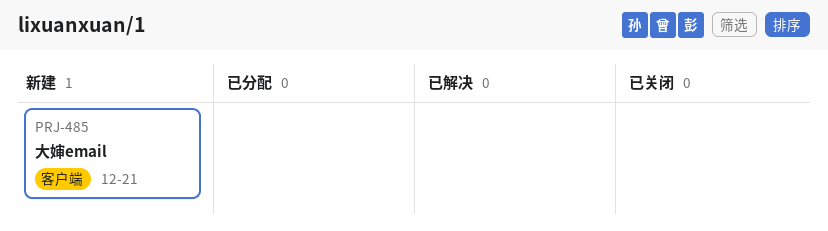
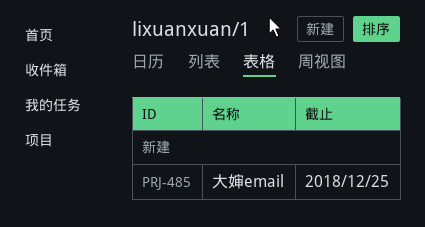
PRJ-485, due: Dec 21 -> Dec 25

